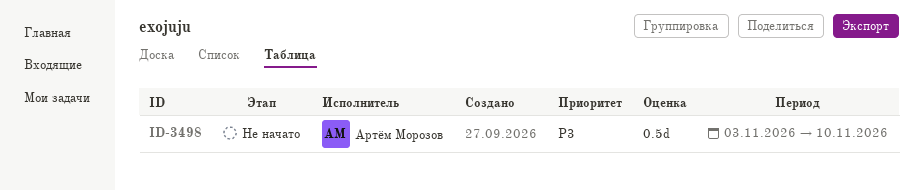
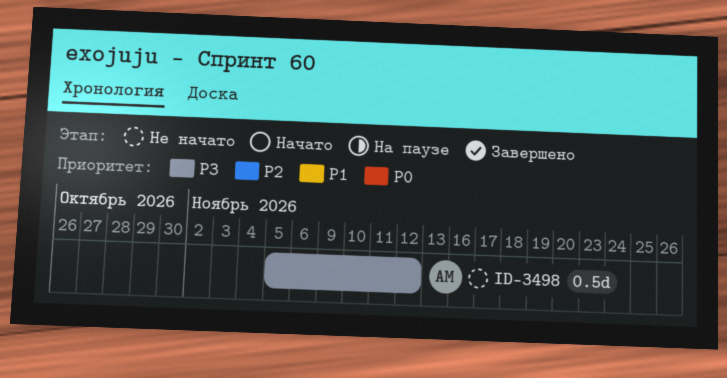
ID-3498, start: Nov 3 -> Nov 5
ID-3498, due: Nov 10 -> Nov 12

